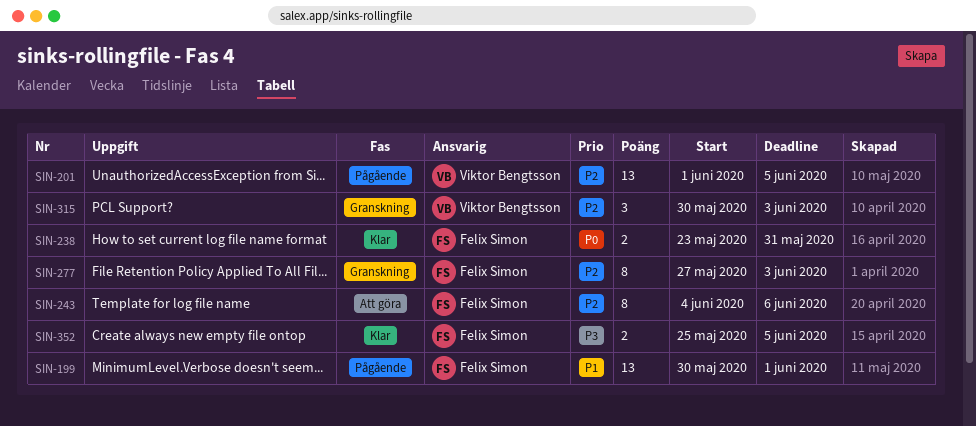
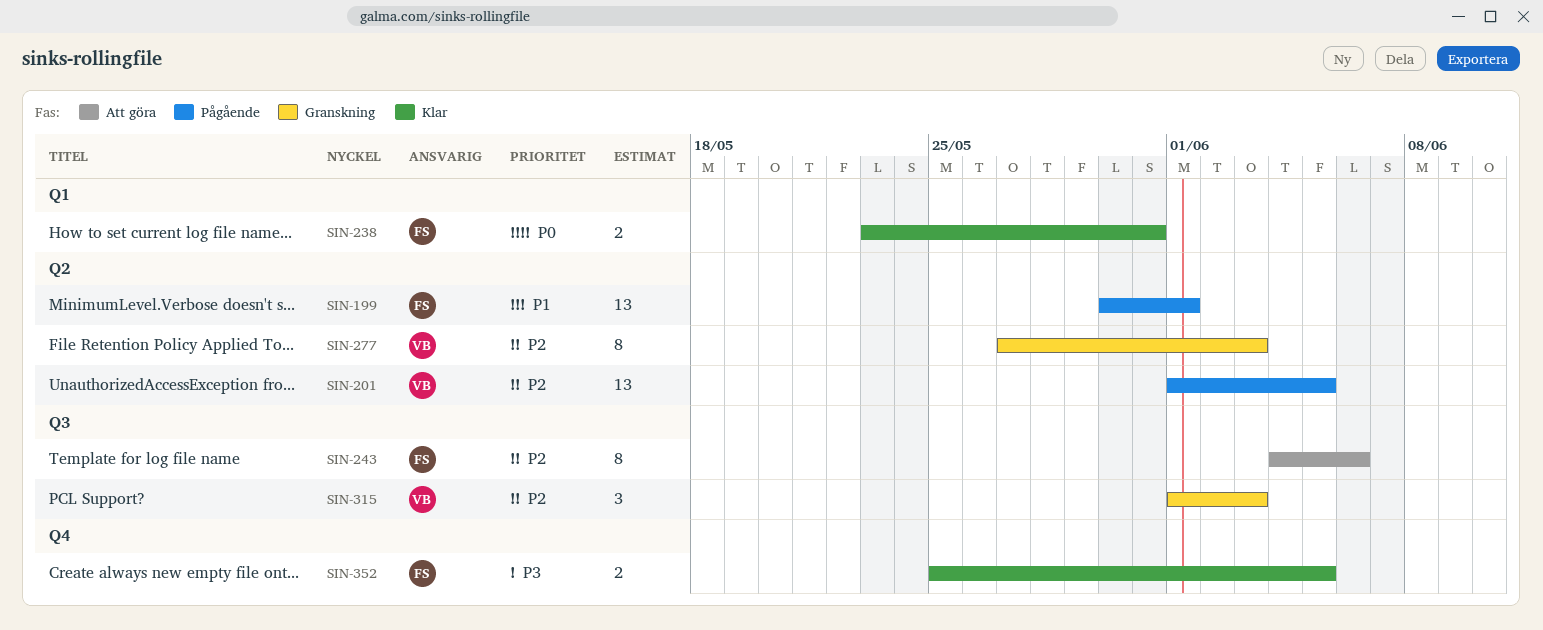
SIN-277, owner: Felix Simon -> Viktor Bengtsson
SIN-315, start: May 30 -> Jun 1

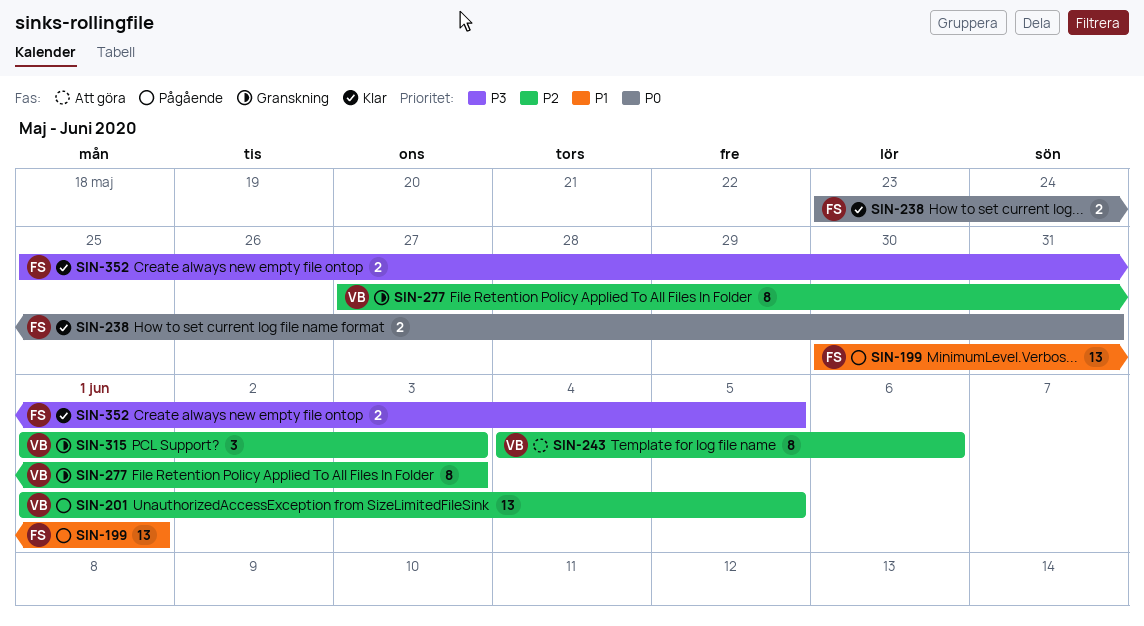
SIN-243, owner: FS -> VB

